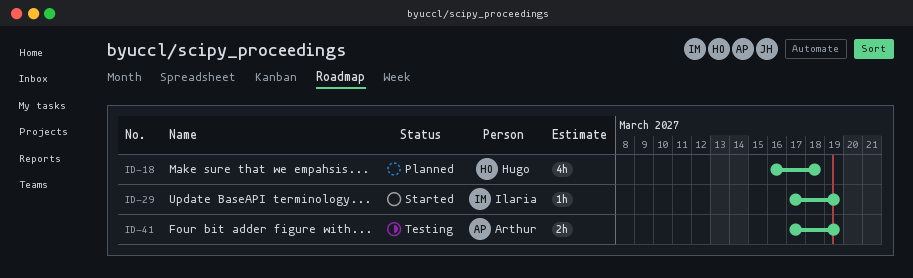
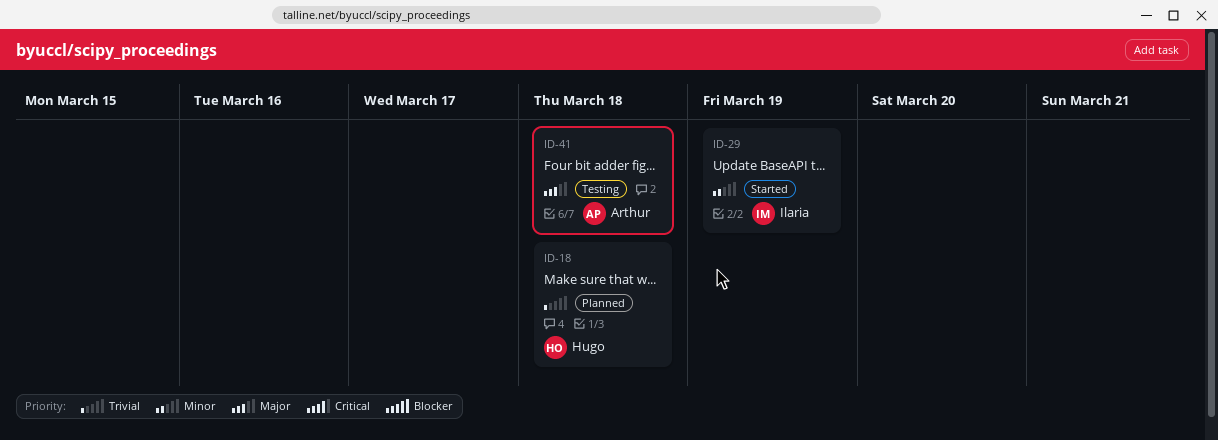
ID-41, due: Mar 19 -> Mar 18

